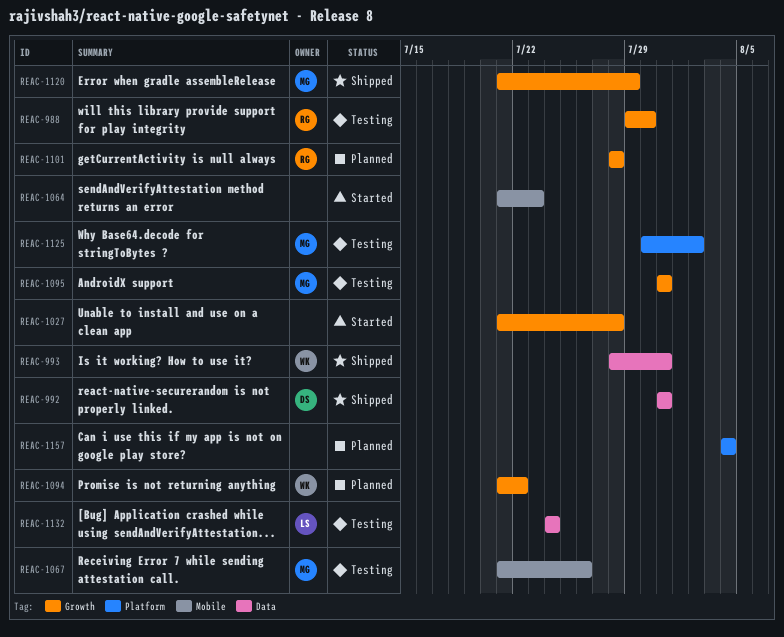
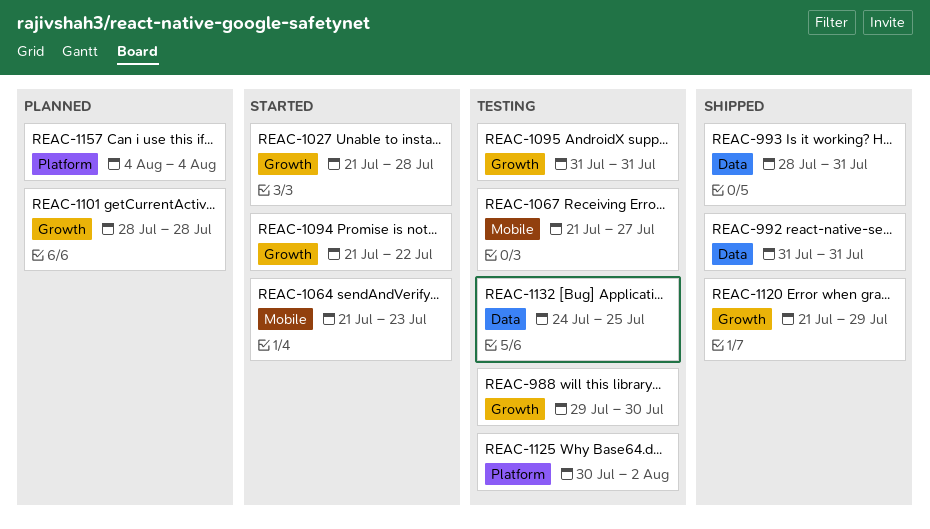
REAC-1067, due: Jul 26 -> Jul 27
REAC-1094, status: Planned -> Started
REAC-1132, due: Jul 24 -> Jul 25

